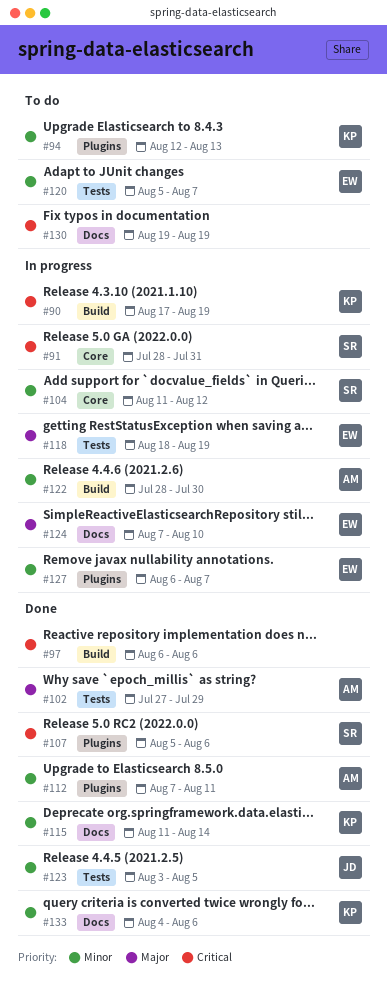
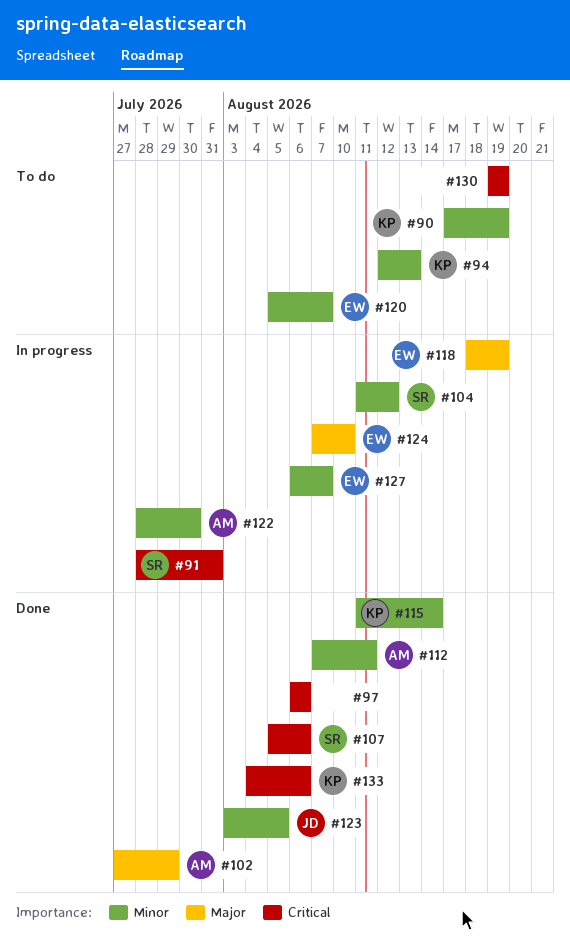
#90, status: In progress -> To do
#90, priority: Critical -> Minor
#133, priority: Minor -> Critical

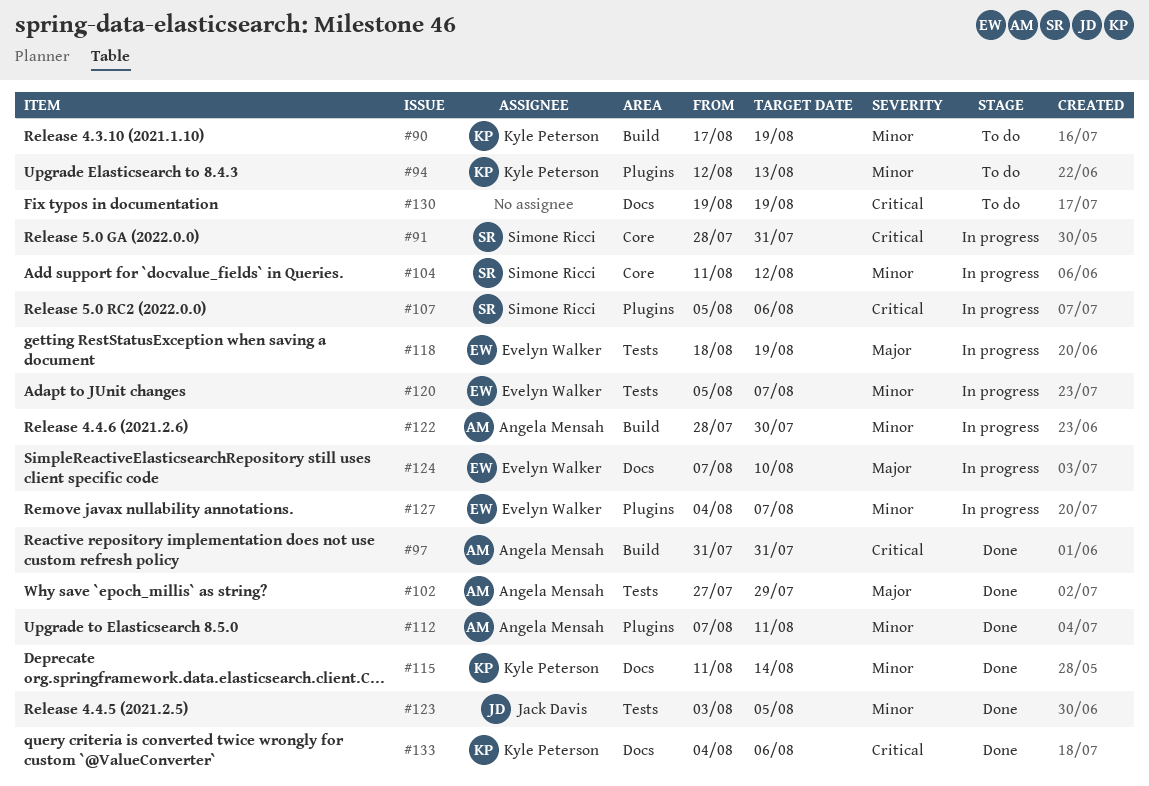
#97, owner: none -> Angela Mensah
#97, start: Aug 6 -> Jul 31
#97, due: Aug 6 -> Jul 31
#107, status: Done -> In progress
#120, status: To do -> In progress
#127, start: Aug 6 -> Aug 4

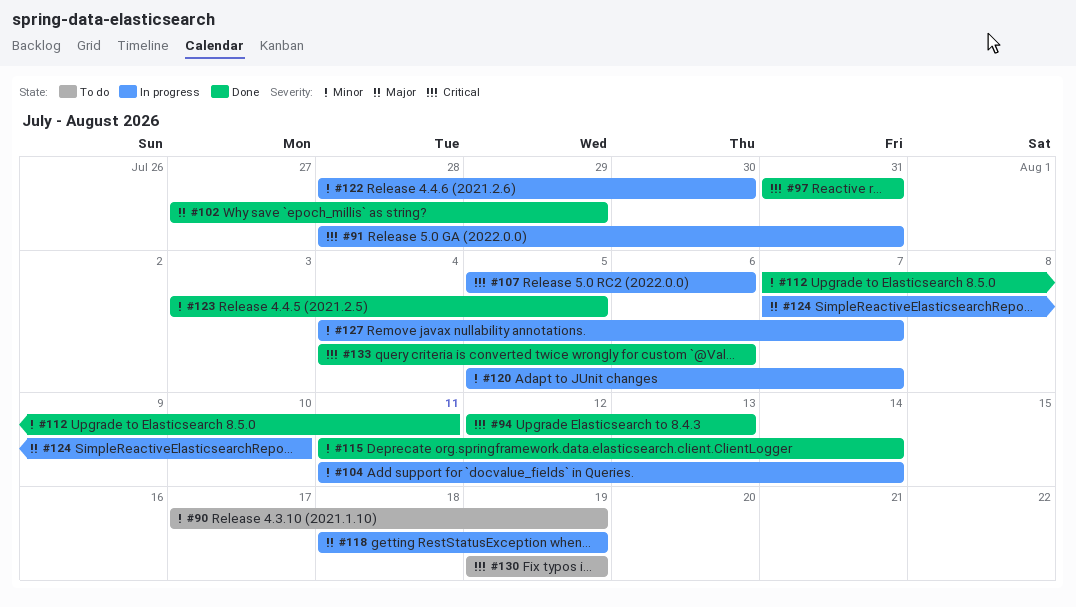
#94, status: To do -> Done
#94, priority: Minor -> Critical
#104, due: Aug 12 -> Aug 14

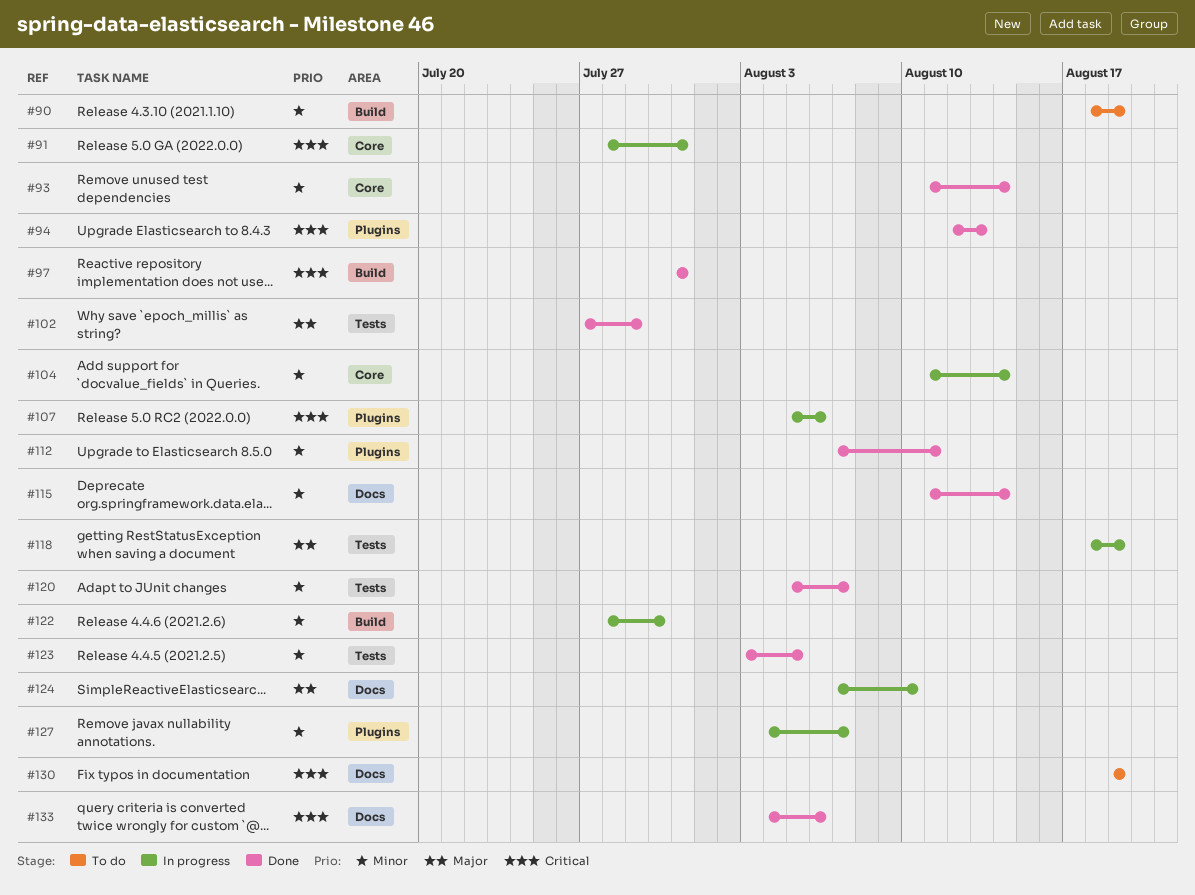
#90, start: Aug 17 -> Aug 18
#93: none -> present
#120, status: In progress -> Done

